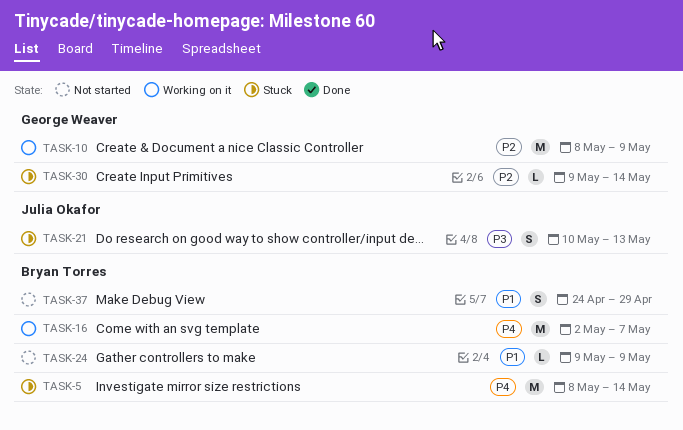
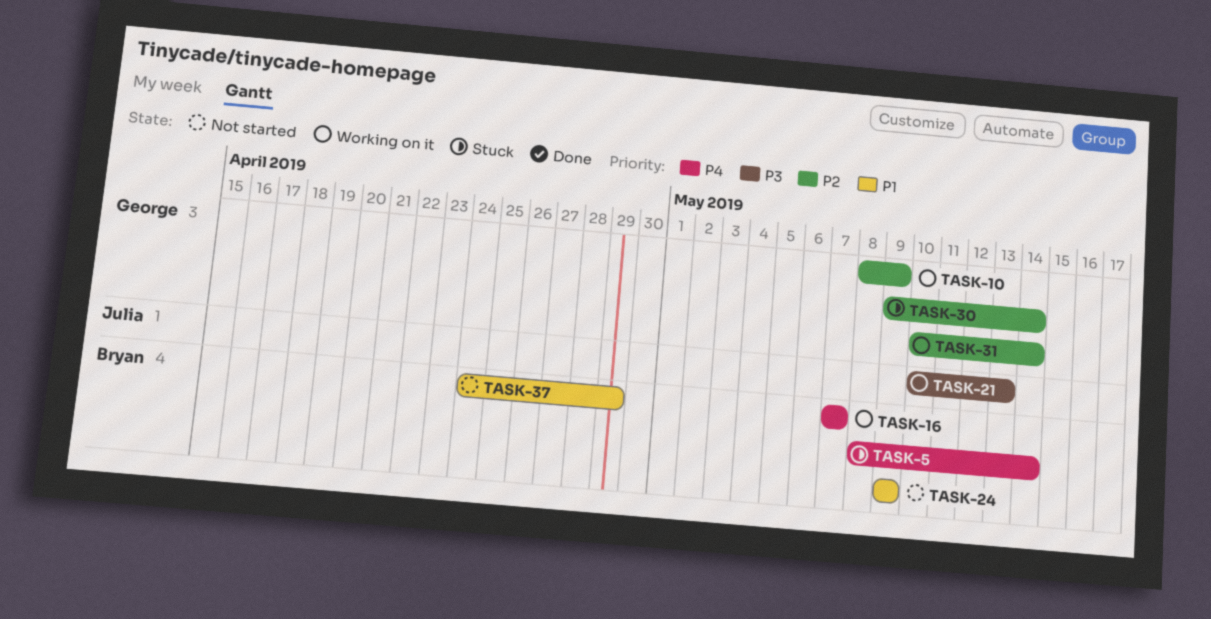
TASK-16, start: May 2 -> May 7
TASK-21, status: Stuck -> Working on it
TASK-31: none -> present

